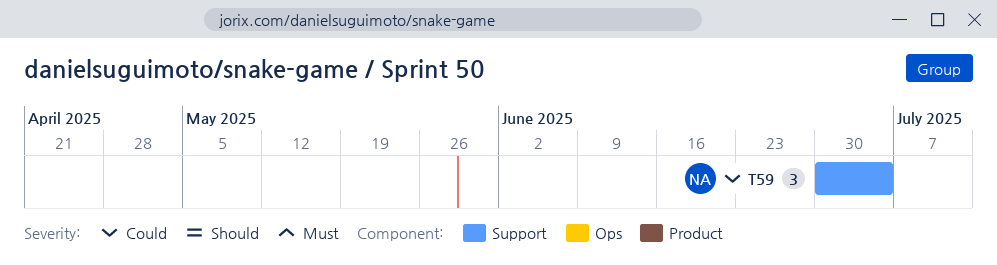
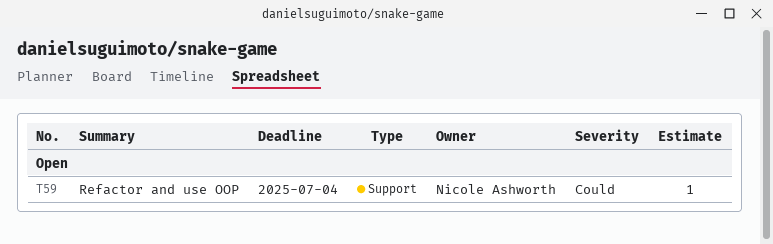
T59, estimate: 3 -> 1

